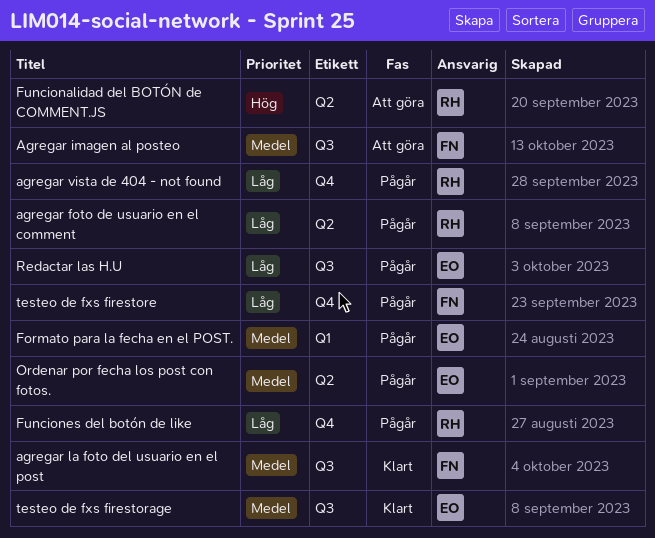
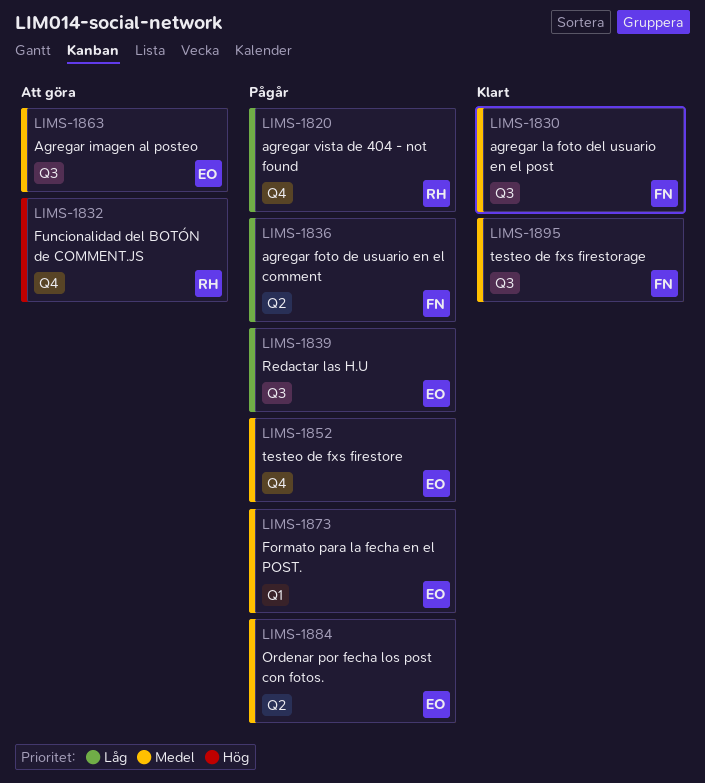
agregar foto de usuario en el comment, owner: RH -> FN
Agregar imagen al posteo, owner: FN -> EO
Funcionalidad del BOTÓN de COMMENT.JS, label: Q2 -> Q4
Funciones del botón de like: present -> none
testeo de fxs firestorage, owner: EO -> FN
testeo de fxs firestore, owner: FN -> EO
testeo de fxs firestore, priority: Låg -> Medel

